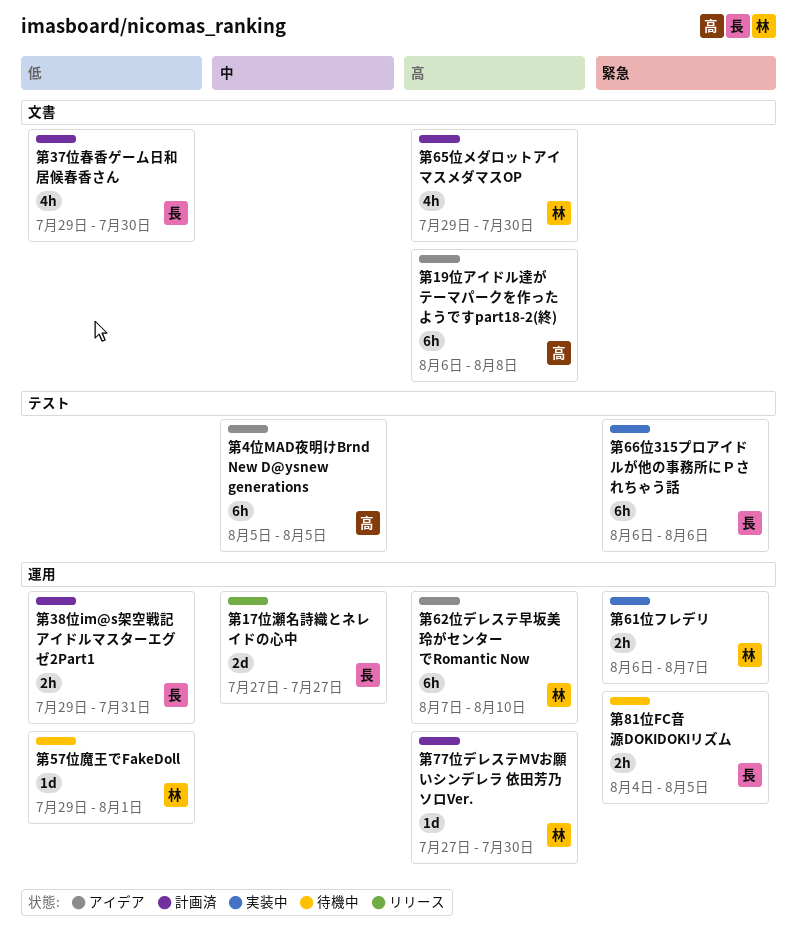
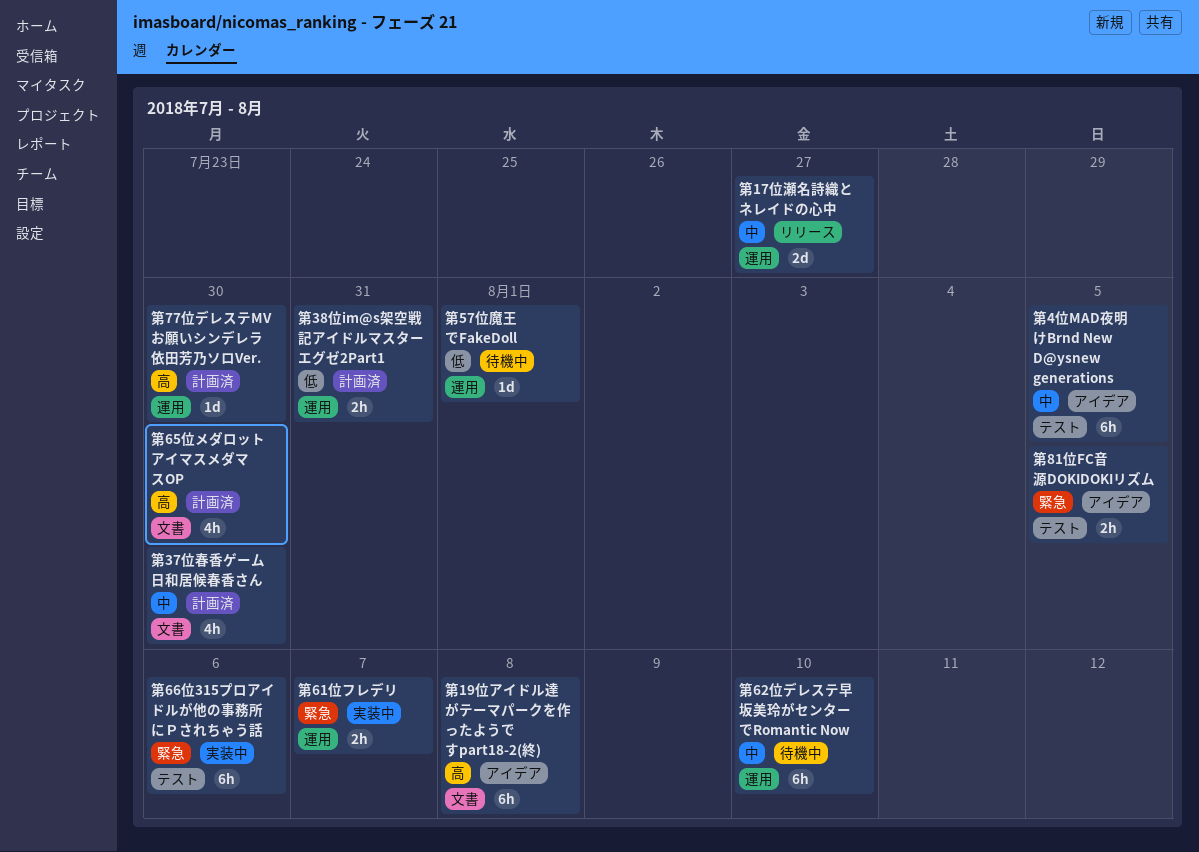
第37位春香ゲーム日和居候春香さん, priority: 低 -> 中
第62位デレステ早坂美玲がセンターでRomantic Now, status: アイデア -> 待機中
第62位デレステ早坂美玲がセンターでRomantic Now, priority: 高 -> 中
第81位FC音源DOKIDOKIリズム, status: 待機中 -> アイデア
第81位FC音源DOKIDOKIリズム, label: 運用 -> テスト

